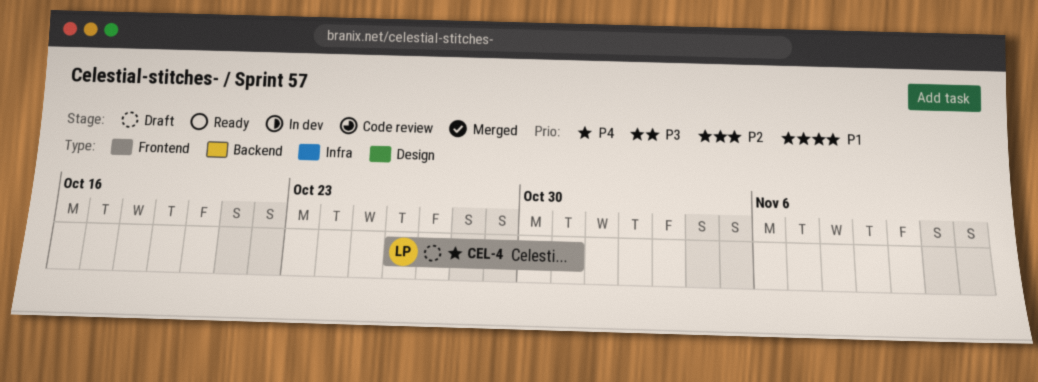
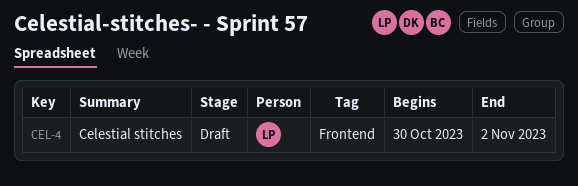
CEL-4, start: Oct 26 -> Oct 30
CEL-4, due: Oct 31 -> Nov 2

